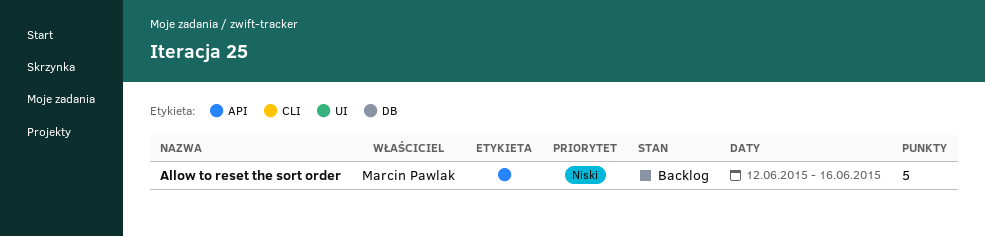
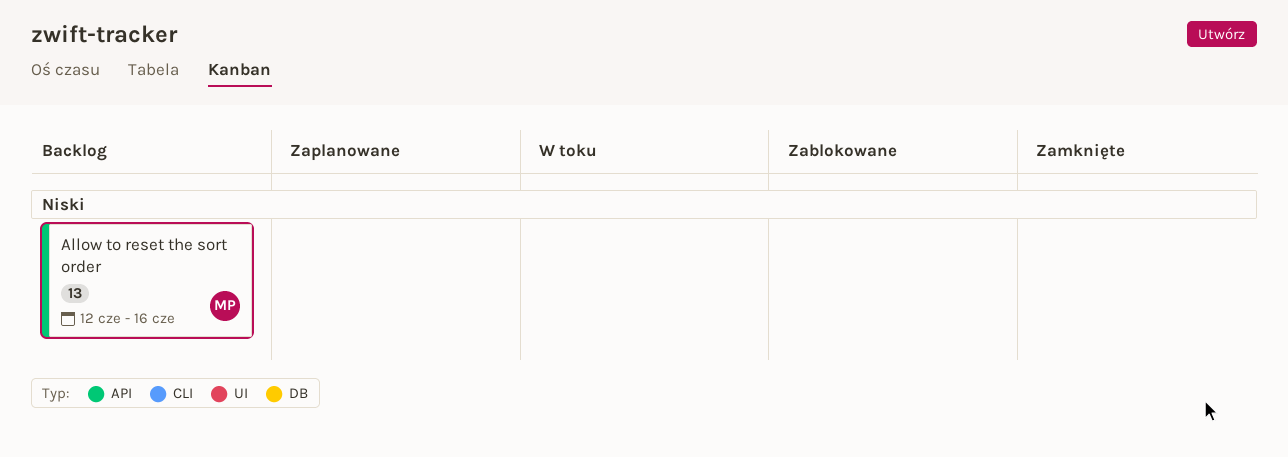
Allow to reset the sort order, estimate: 5 -> 13

